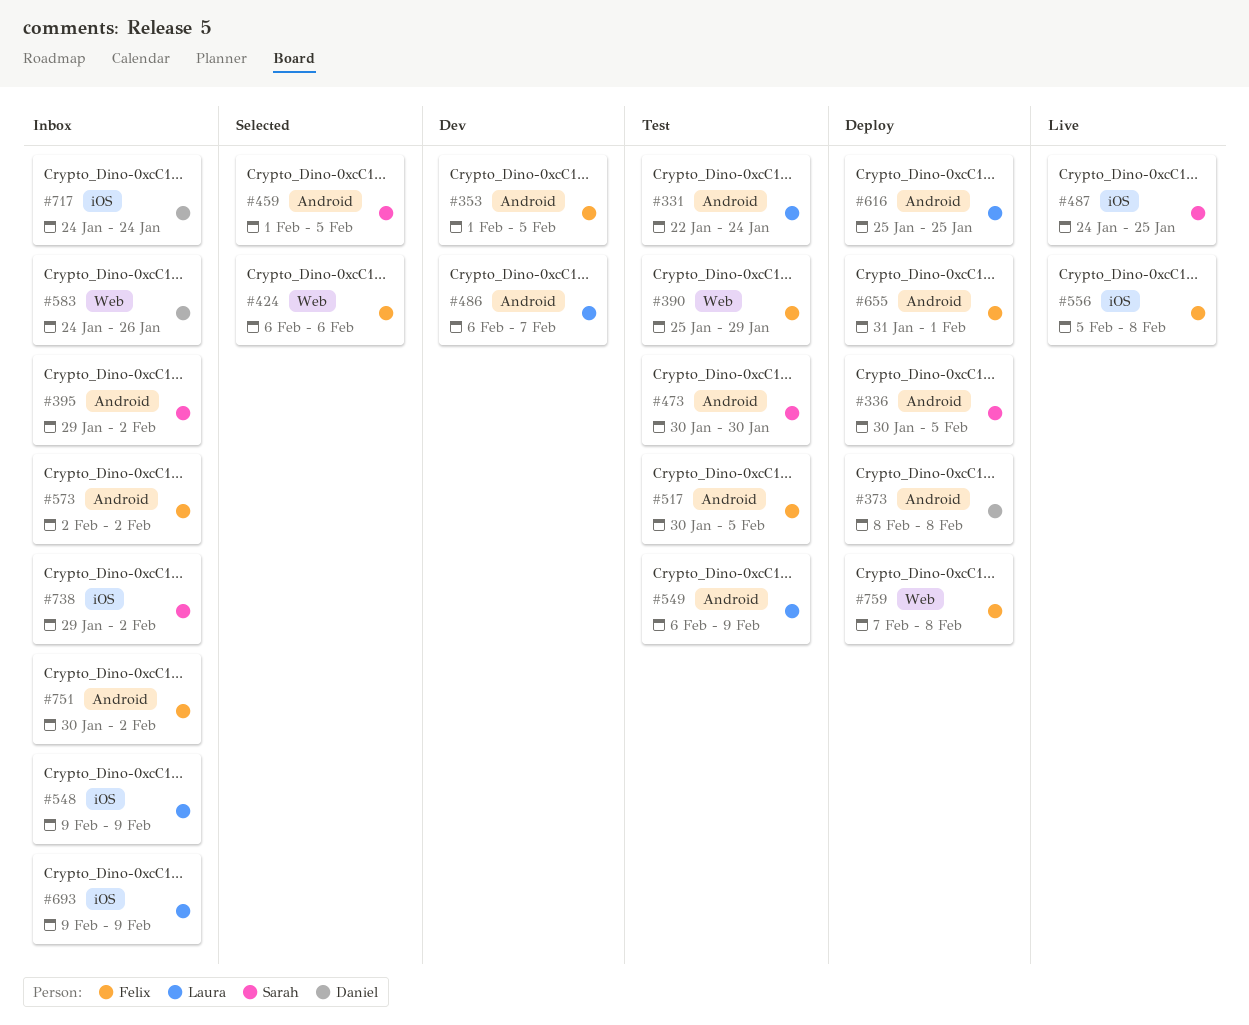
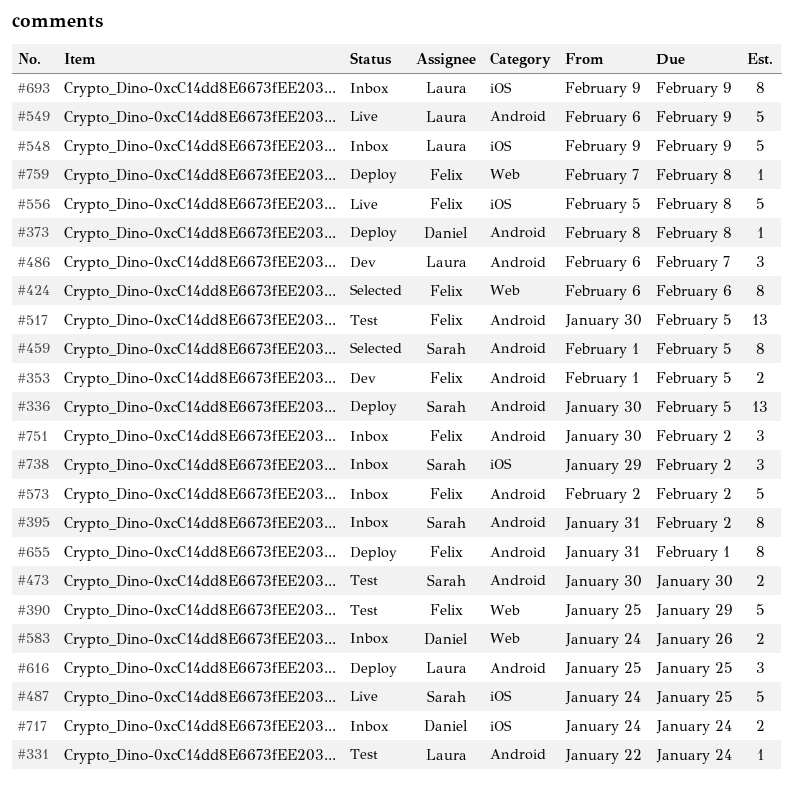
#395, start: Jan 29 -> Jan 31
#549, status: Test -> Live

